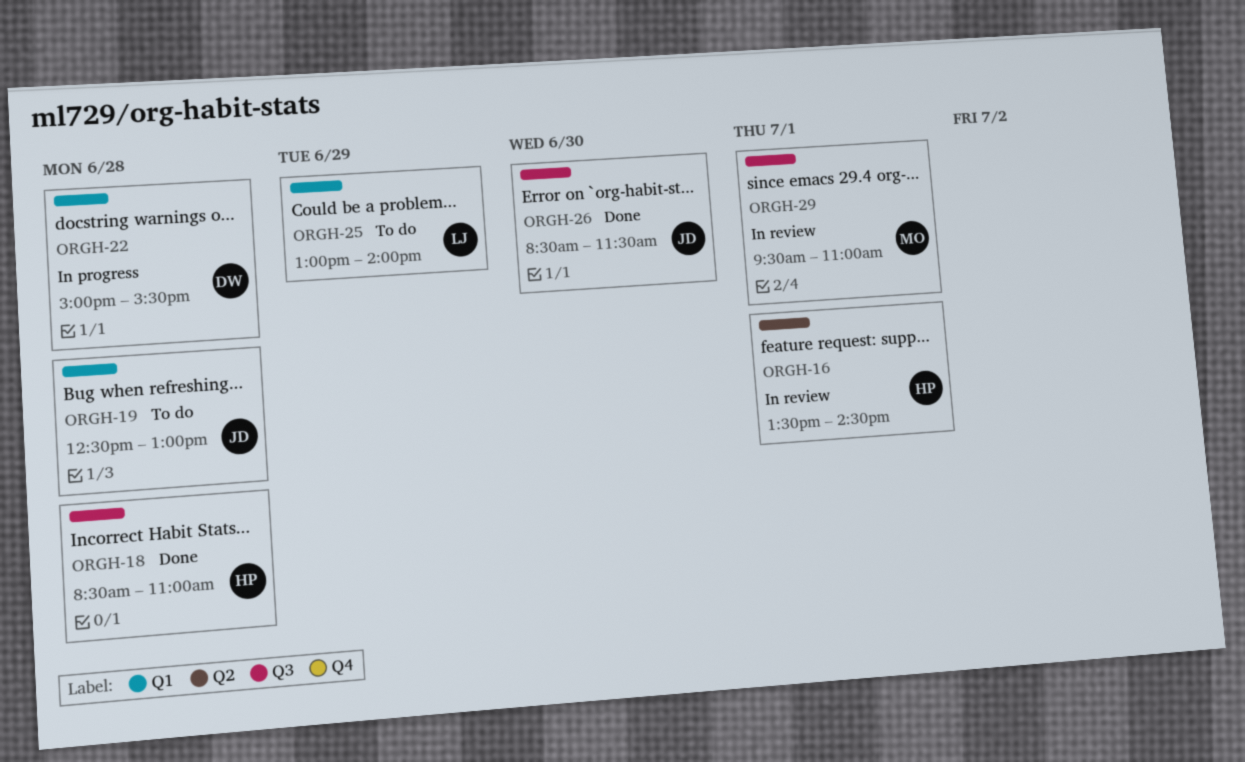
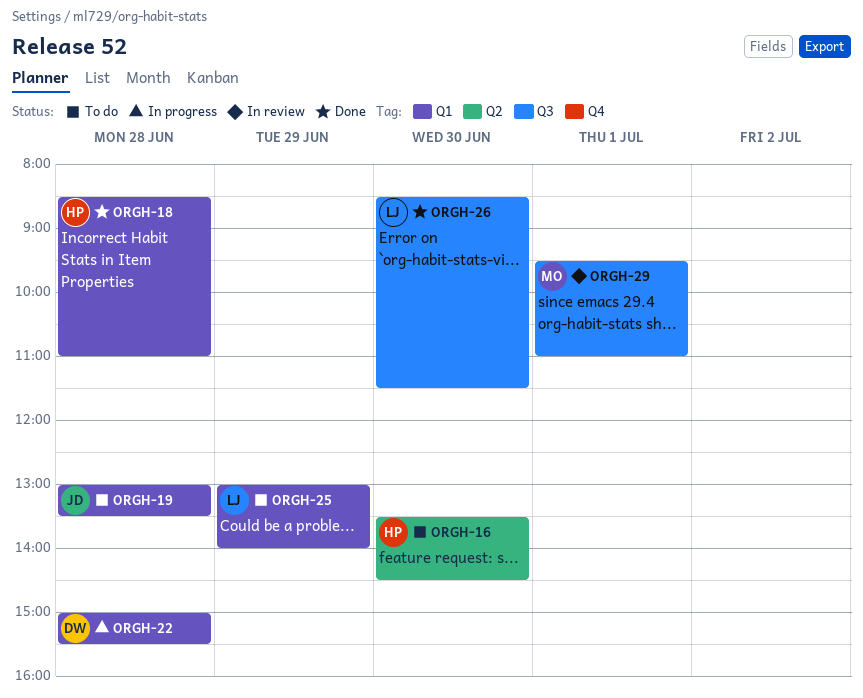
ORGH-16, status: In review -> To do
ORGH-16, day: Jul 1 -> Jun 30
ORGH-18, label: Q3 -> Q1
ORGH-19, begins: 12:30 -> 13:00
ORGH-19, ends: 13:00 -> 13:30
ORGH-26, owner: JD -> LJ

